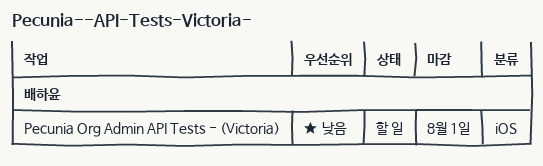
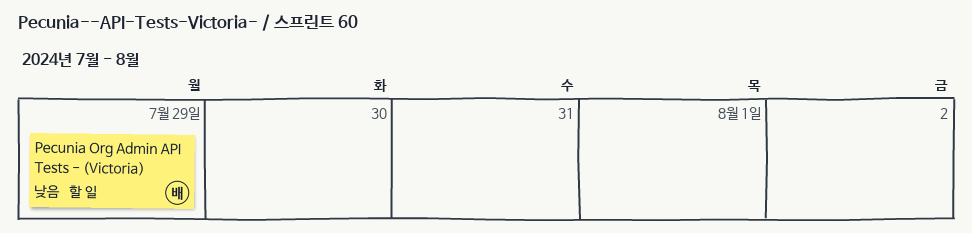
Pecunia Org Admin API Tests - (Victoria), due: Aug 1 -> Jul 29

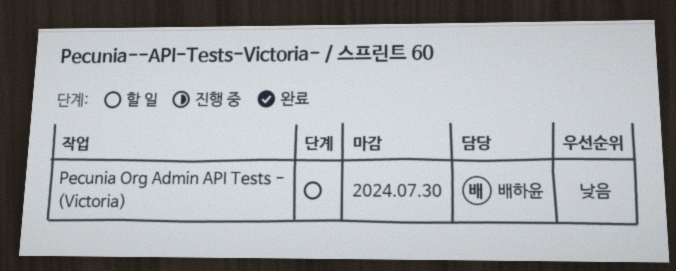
Pecunia Org Admin API Tests - (Victoria), due: Jul 29 -> Jul 30

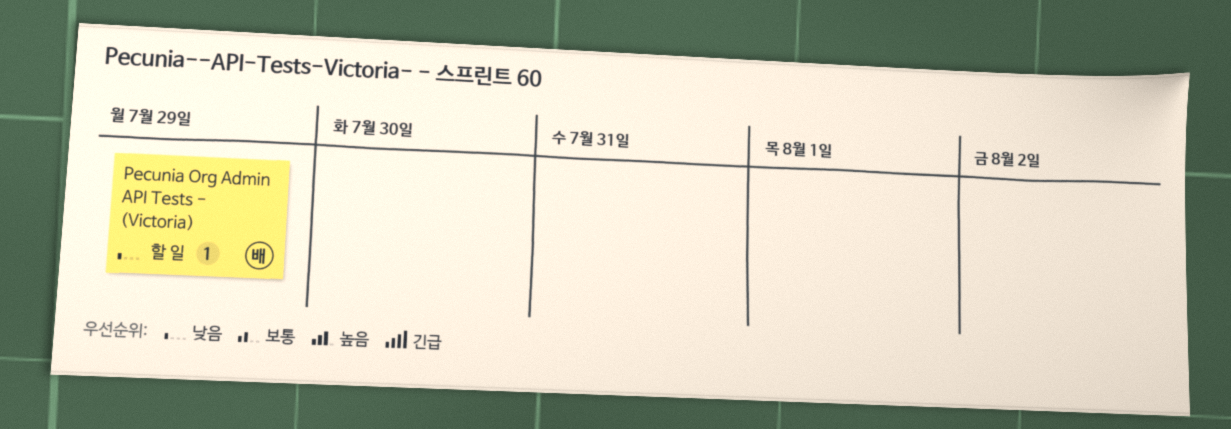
Pecunia Org Admin API Tests - (Victoria), due: Jul 30 -> Jul 29

